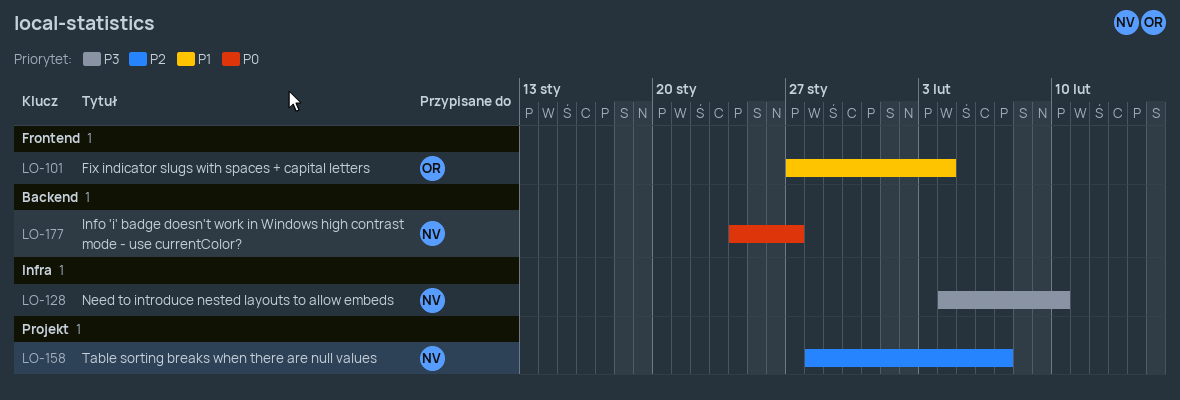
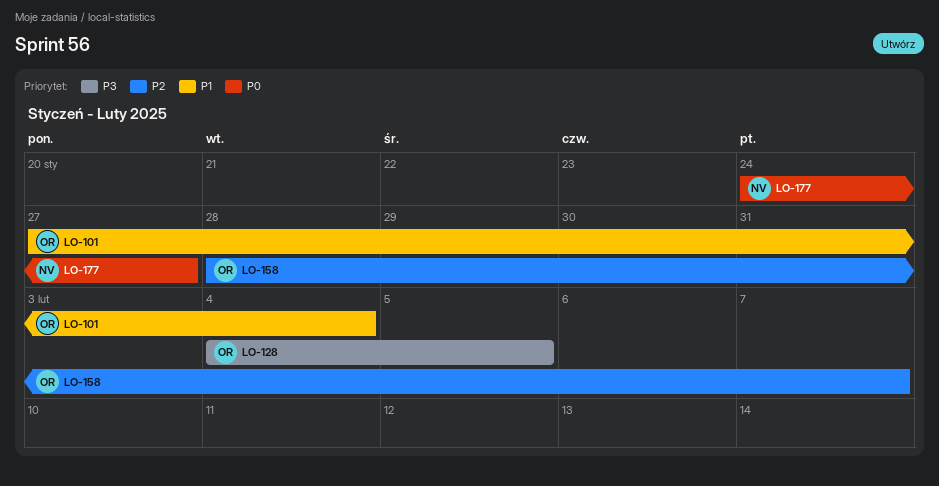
LO-128, owner: NV -> OR
LO-128, due: Feb 10 -> Feb 5
LO-158, owner: NV -> OR

